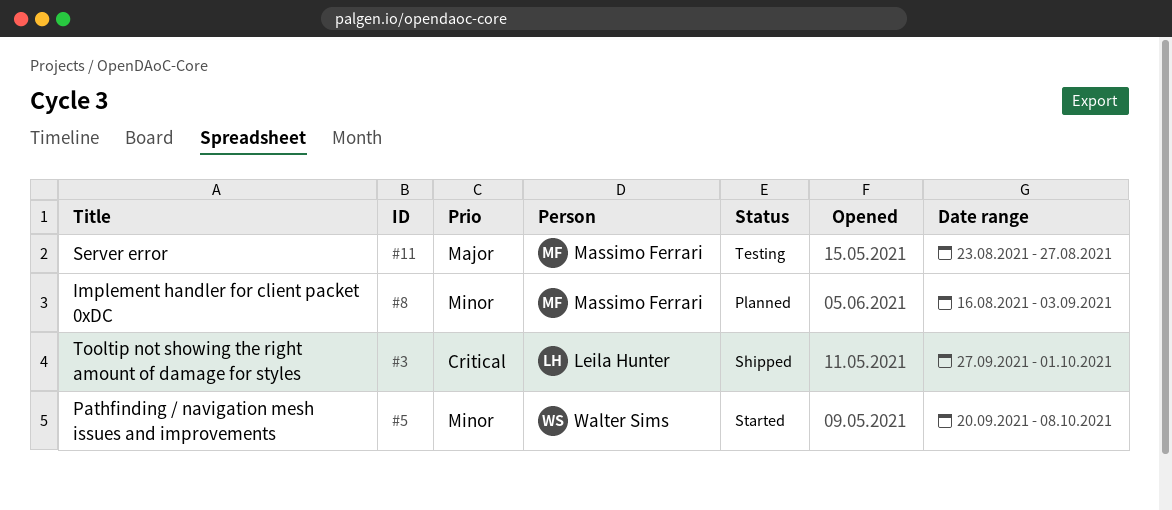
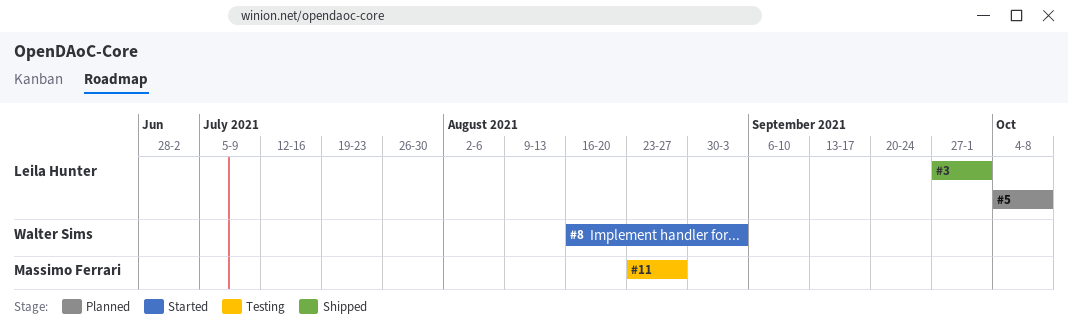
#5, status: Started -> Planned
#5, owner: Walter Sims -> Leila Hunter
#5, start: Sep 20 -> Oct 4
#8, status: Planned -> Started
#8, owner: Massimo Ferrari -> Walter Sims

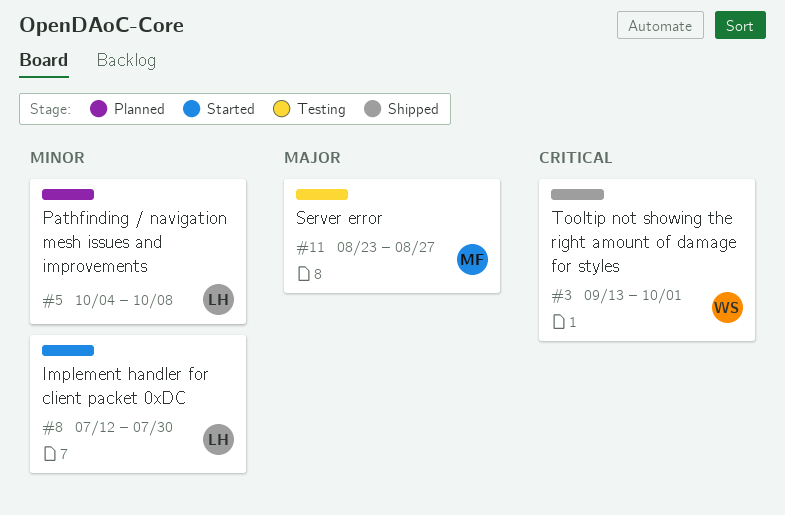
#3, owner: Leila Hunter -> Walter Sims
#3, start: Sep 27 -> Sep 13
#8, owner: Walter Sims -> Leila Hunter
#8, start: Aug 16 -> Jul 12
#8, due: Sep 3 -> Jul 30

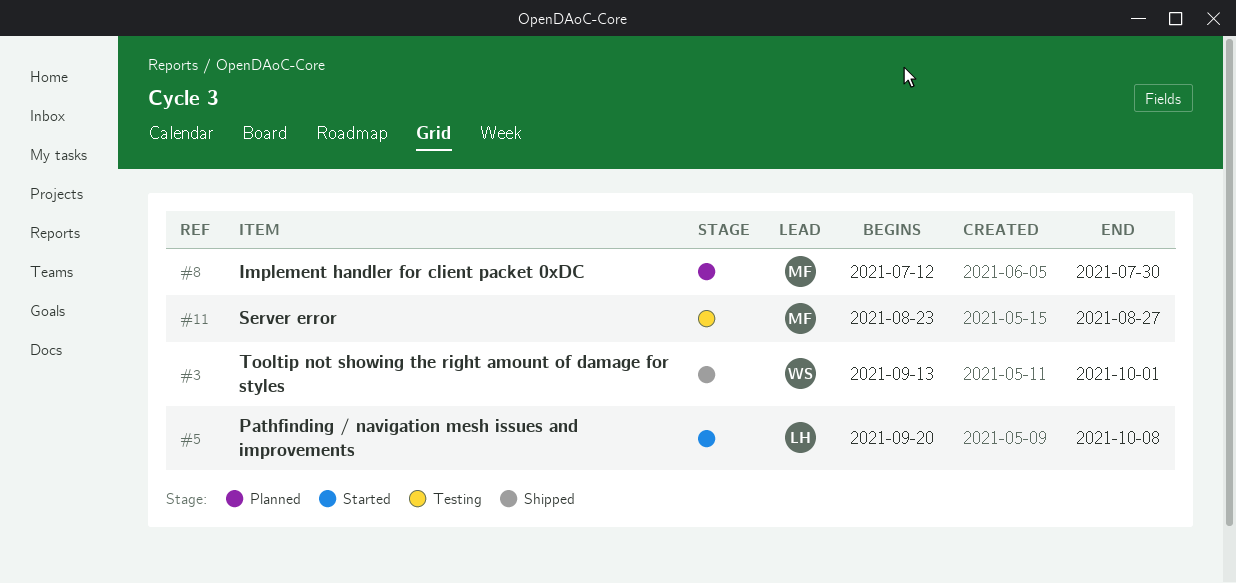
#5, status: Planned -> Started
#5, start: Oct 4 -> Sep 20
#8, status: Started -> Planned
#8, owner: LH -> MF

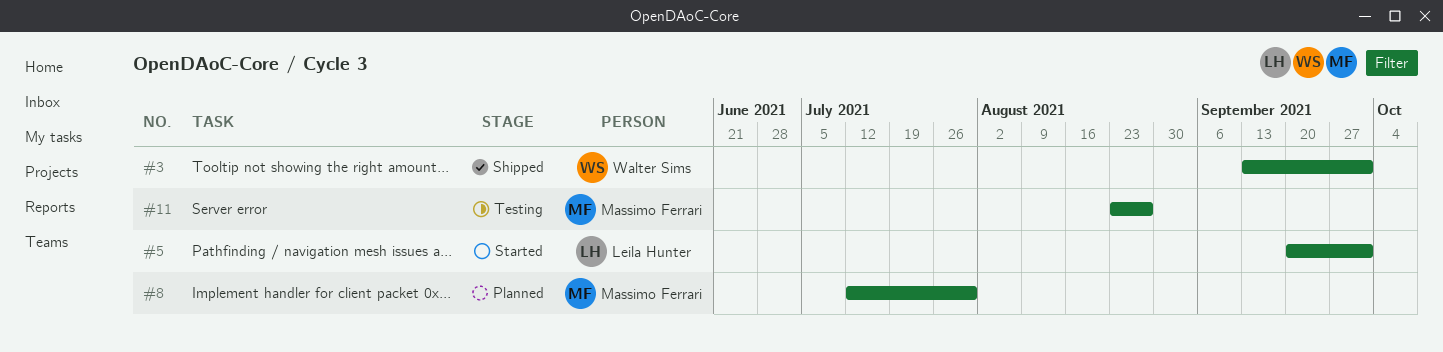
#5, due: Oct 8 -> Oct 1

